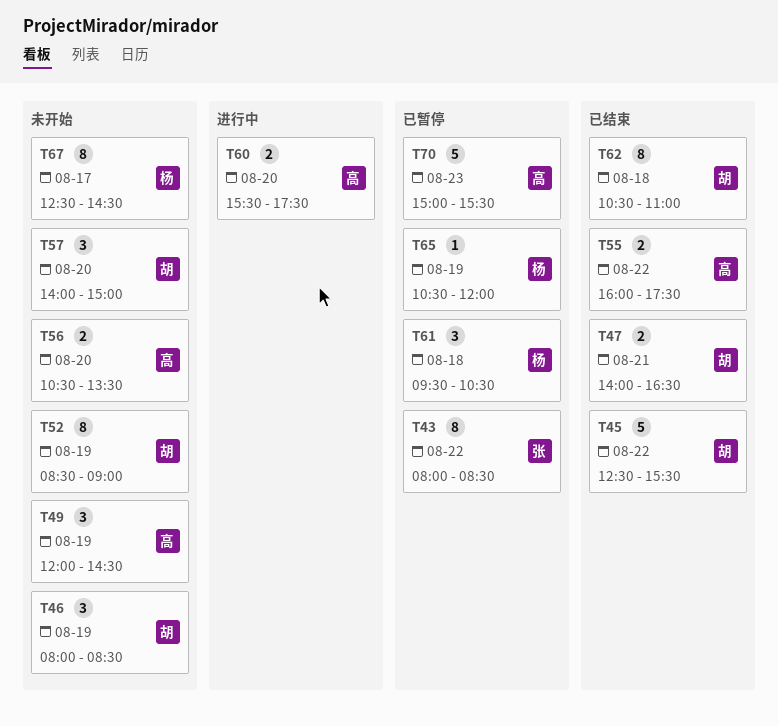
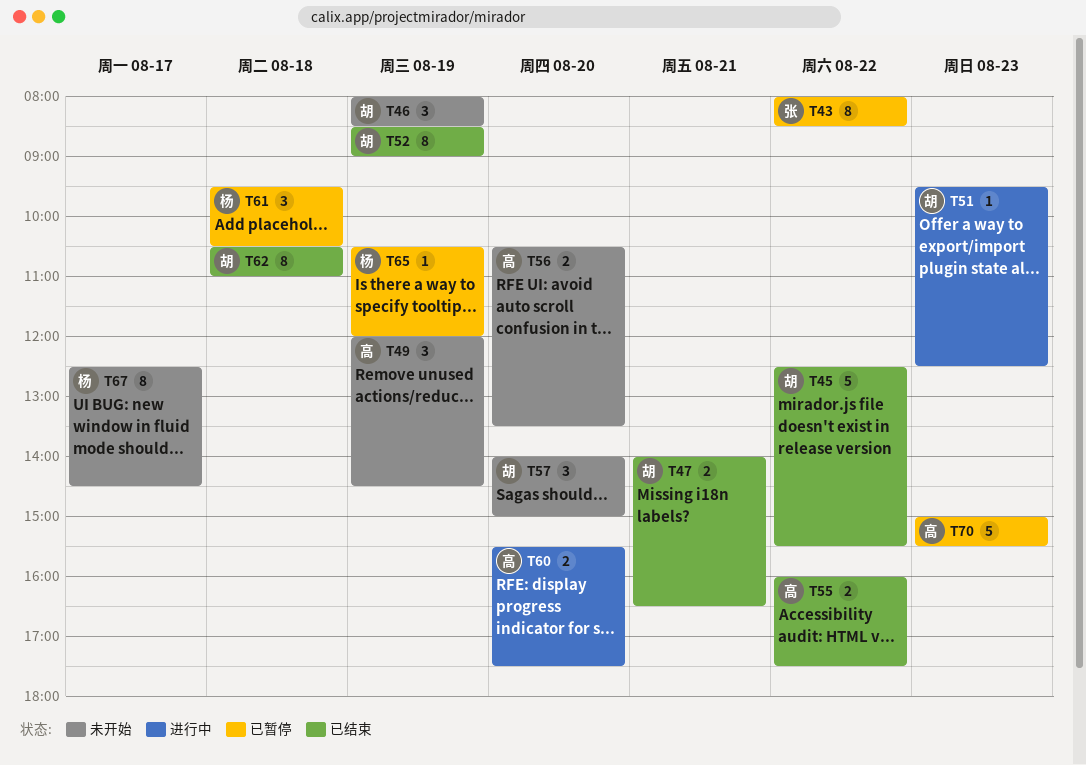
T51: none -> present
T52, status: 未开始 -> 已结束

